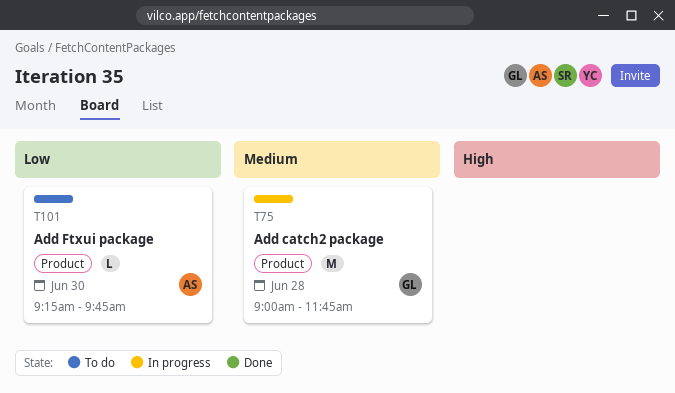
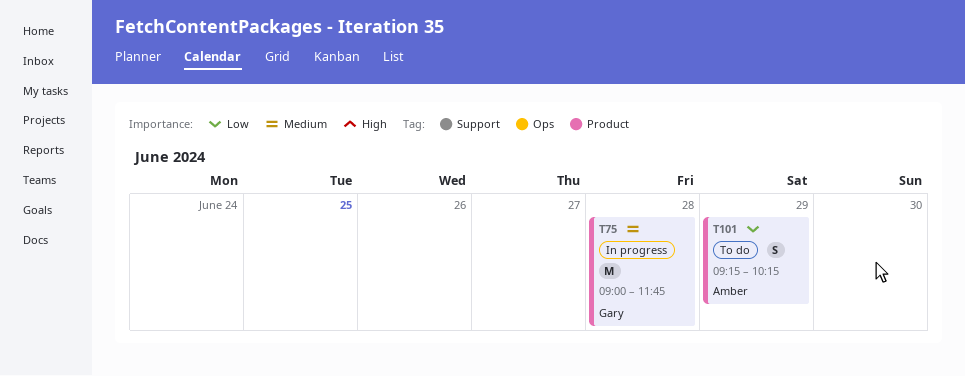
T101, estimate: L -> S
T101, day: Jun 30 -> Jun 29
T101, ends: 09:45 -> 10:15

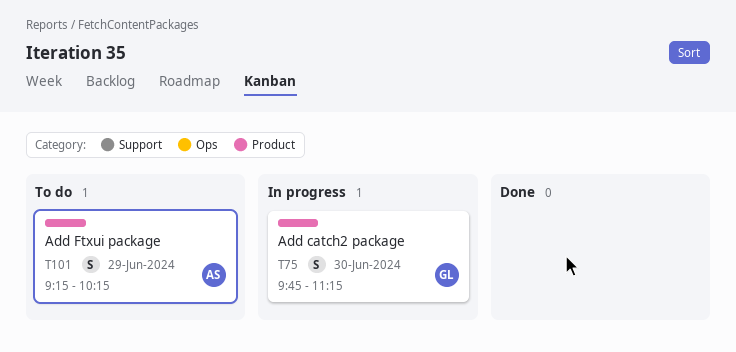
T75, estimate: M -> S
T75, day: Jun 28 -> Jun 30
T75, begins: 09:00 -> 09:45
T75, ends: 11:45 -> 11:15

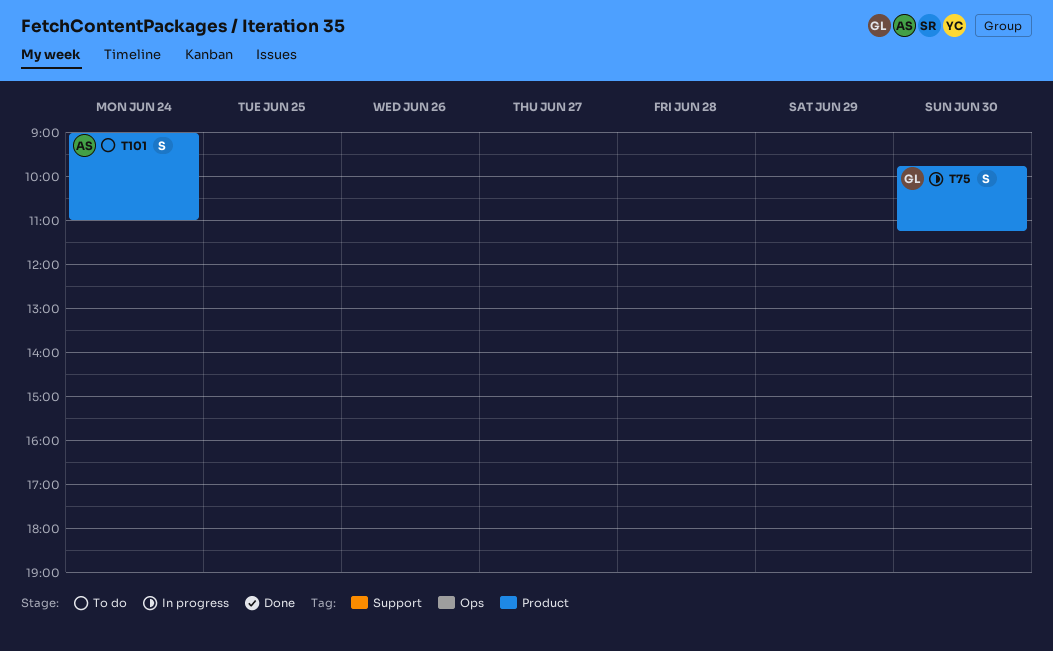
T101, day: Jun 29 -> Jun 24
T101, begins: 09:15 -> 09:00
T101, ends: 10:15 -> 11:00

